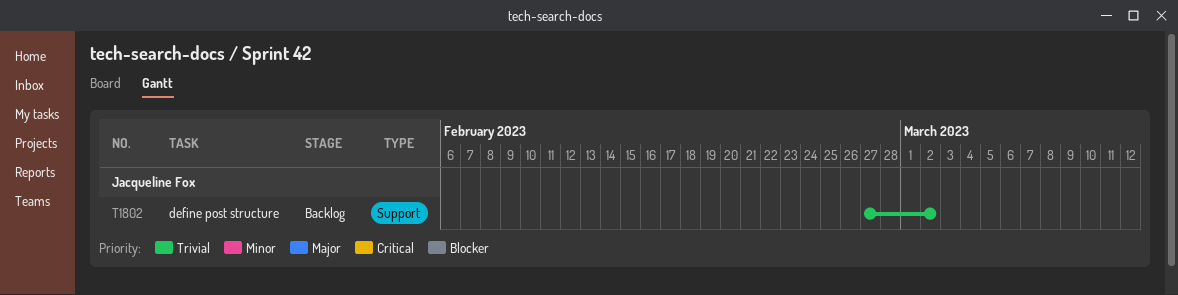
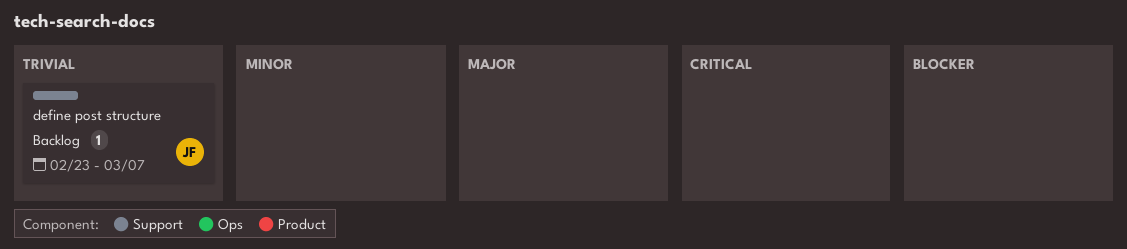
define post structure, start: Feb 27 -> Feb 23
define post structure, due: Mar 2 -> Mar 7

